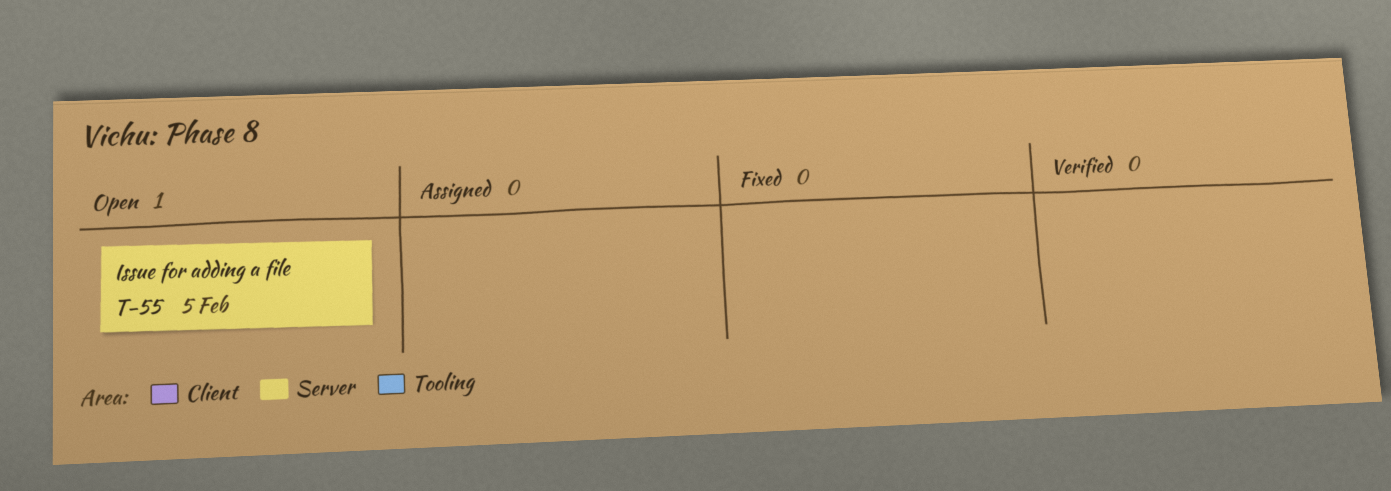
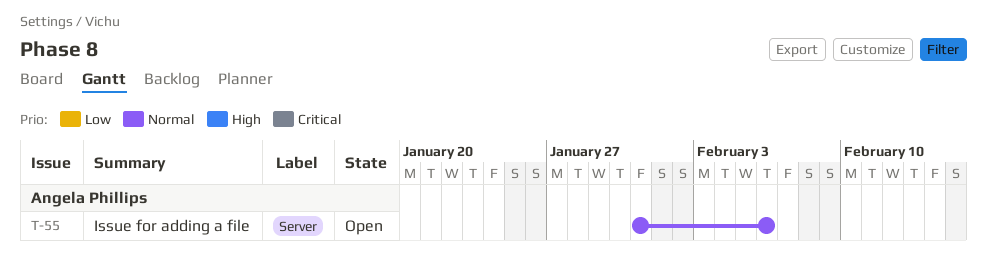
T-55, due: Feb 5 -> Feb 6

